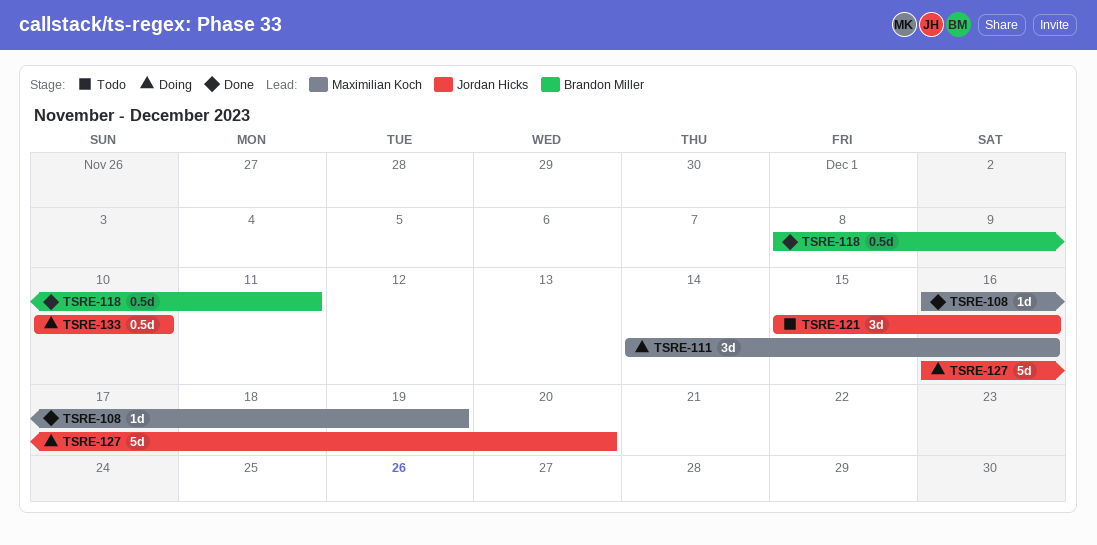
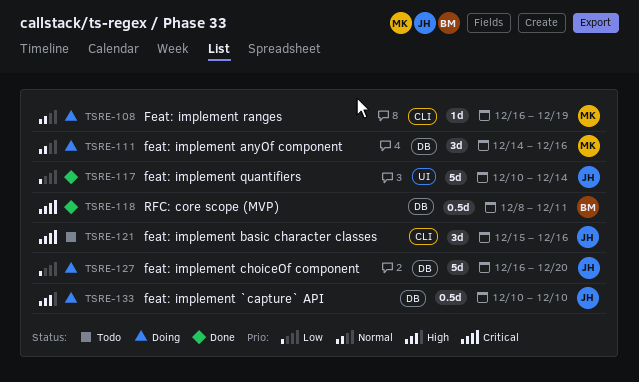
TSRE-108, status: Done -> Doing
TSRE-117: none -> present

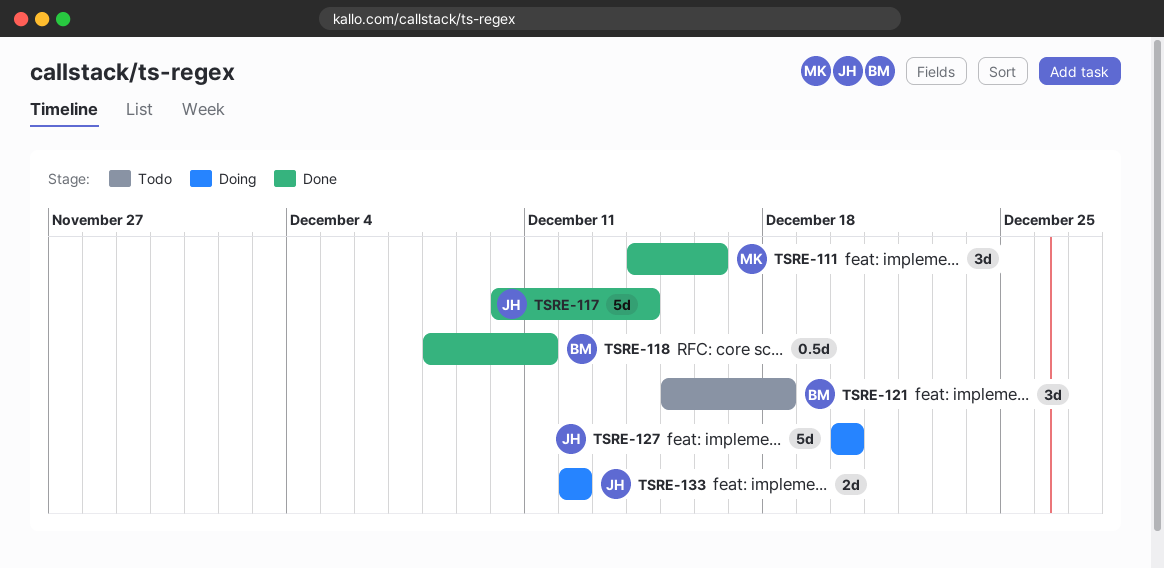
TSRE-108: present -> none
TSRE-111, status: Doing -> Done
TSRE-121, owner: JH -> BM
TSRE-121, due: Dec 16 -> Dec 18
TSRE-127, start: Dec 16 -> Dec 20
TSRE-133, estimate: 0.5d -> 2d
TSRE-133, start: Dec 10 -> Dec 12
TSRE-133, due: Dec 10 -> Dec 12

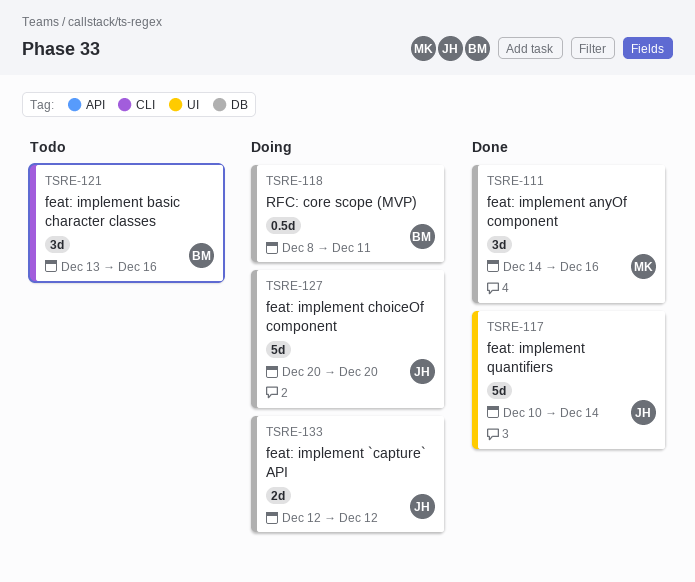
TSRE-118, status: Done -> Doing
TSRE-121, start: Dec 15 -> Dec 13
TSRE-121, due: Dec 18 -> Dec 16

